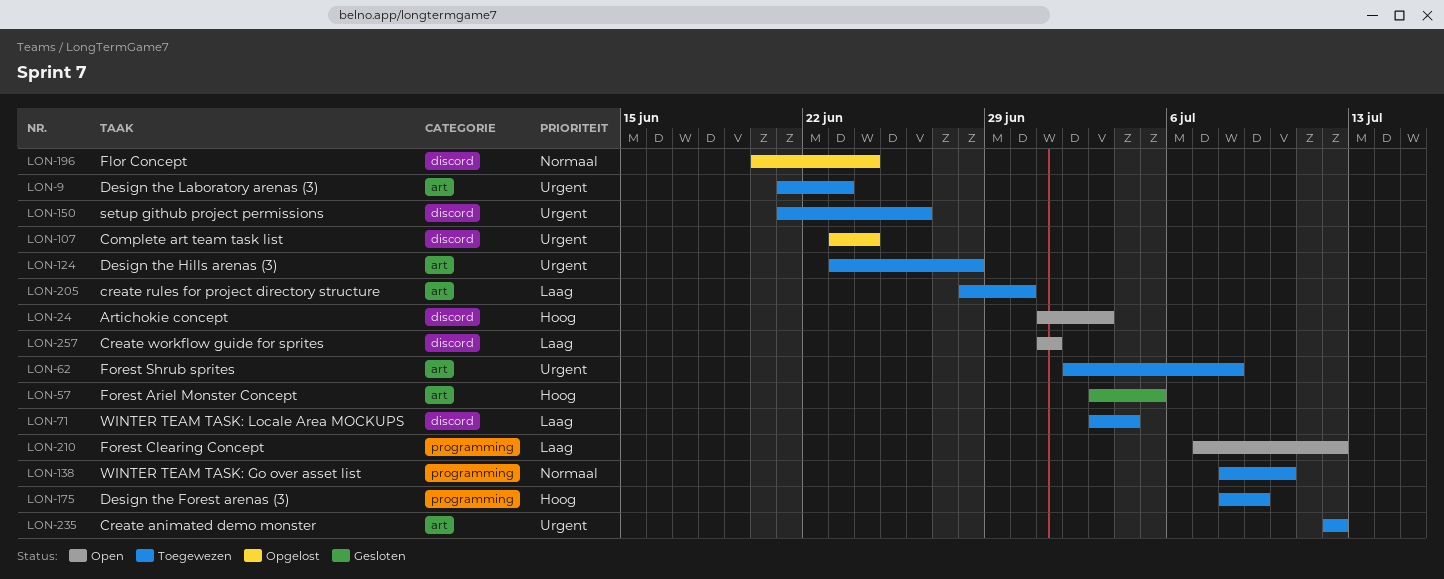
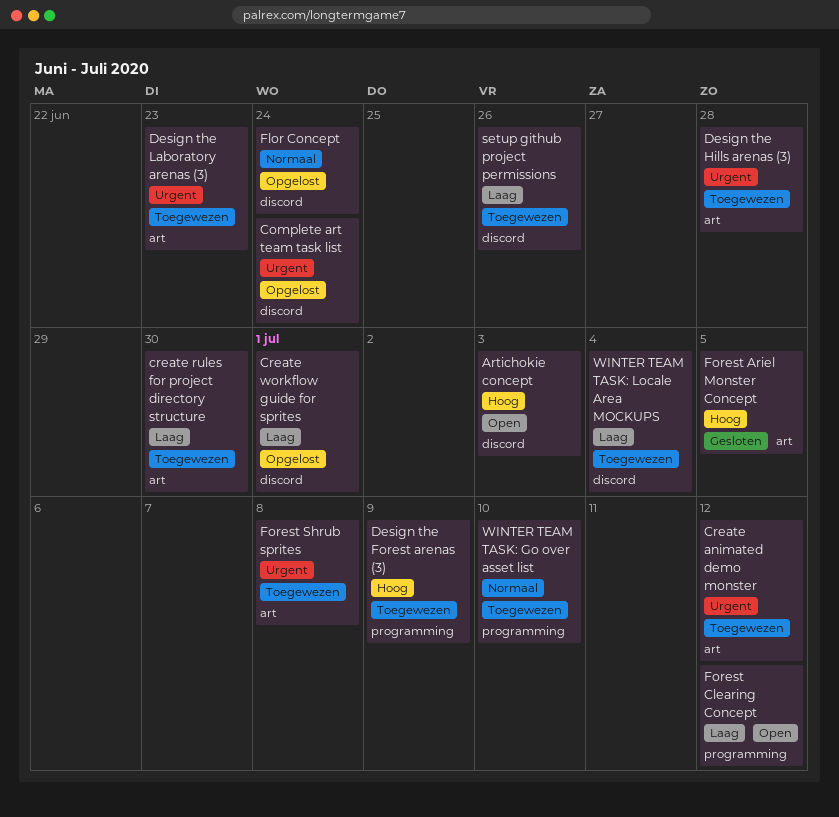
Create workflow guide for sprites, status: Open -> Opgelost
setup github project permissions, priority: Urgent -> Laag

